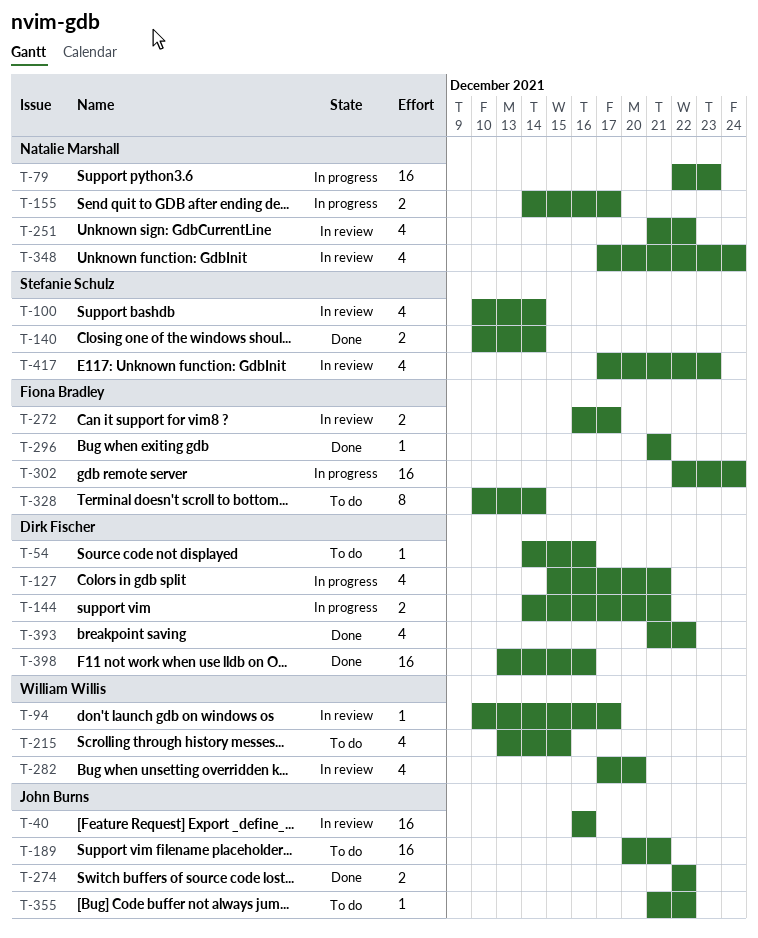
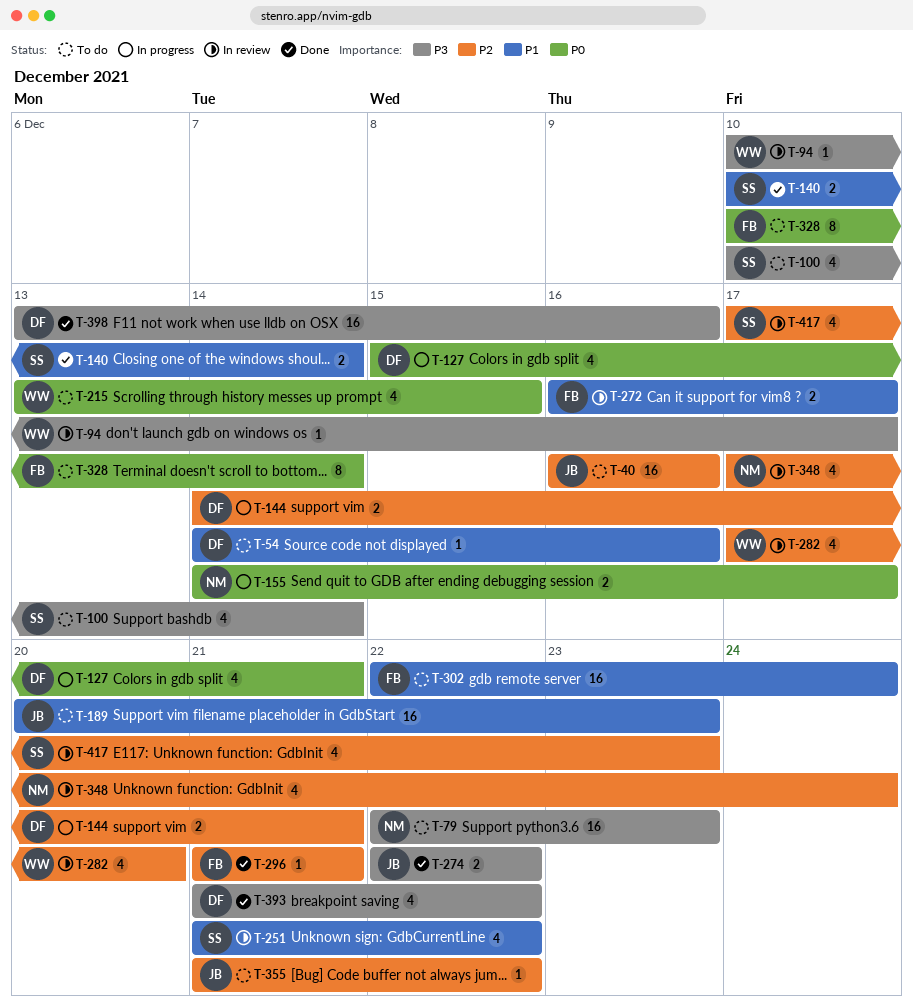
T-40, status: In review -> To do
T-79, status: In progress -> To do
T-100, status: In review -> To do
T-189, due: Dec 21 -> Dec 23
T-251, owner: Natalie Marshall -> Stefanie Schulz
T-302, status: In progress -> To do

